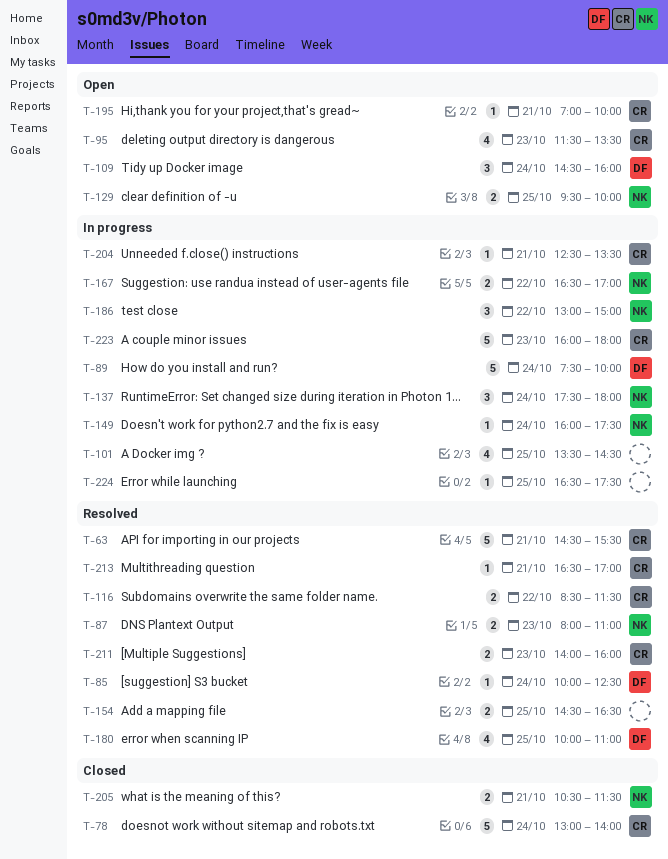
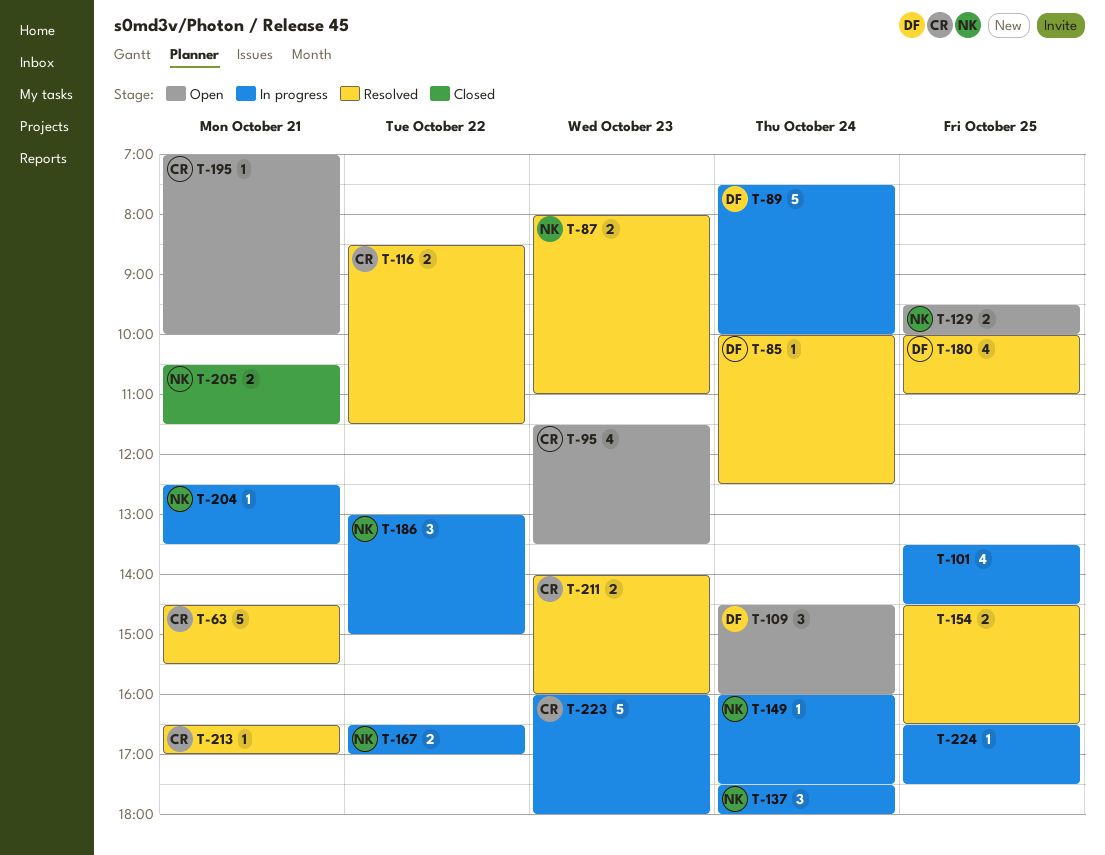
T-78: present -> none
T-204, owner: CR -> NK

